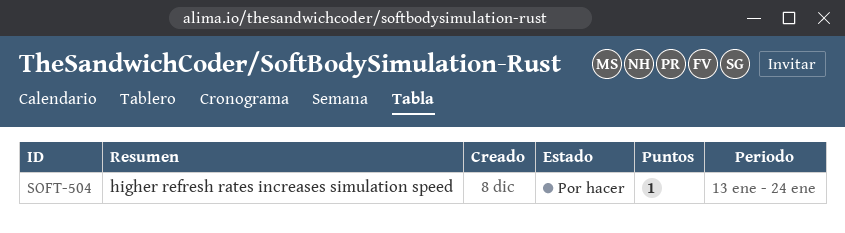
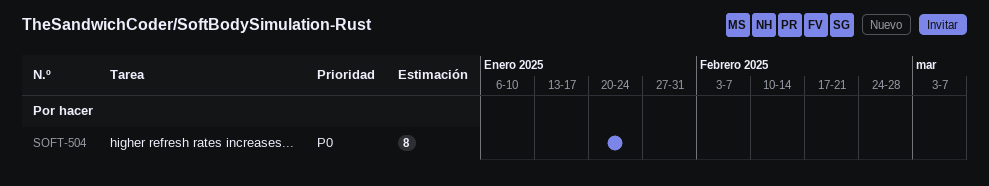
SOFT-504, estimate: 1 -> 8
SOFT-504, start: Jan 13 -> Jan 20

